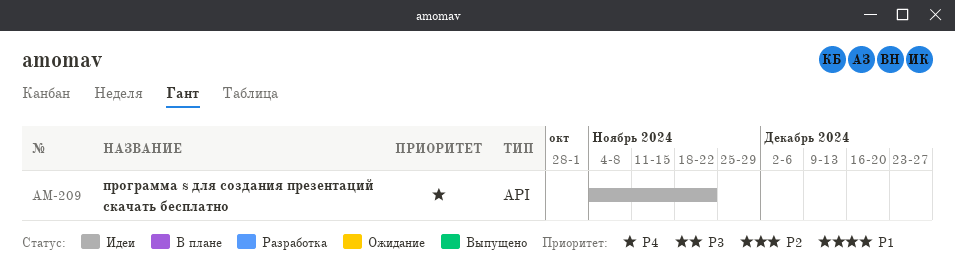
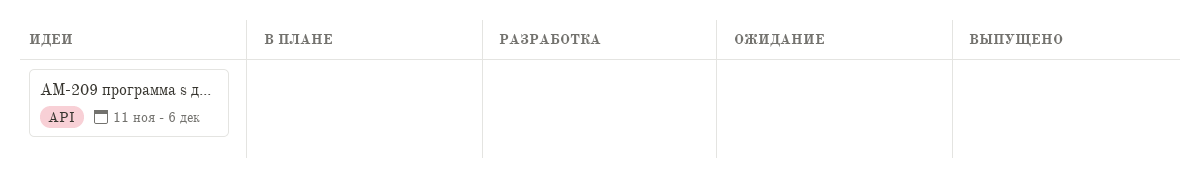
AM-209, start: Nov 4 -> Nov 11
AM-209, due: Nov 22 -> Dec 6

